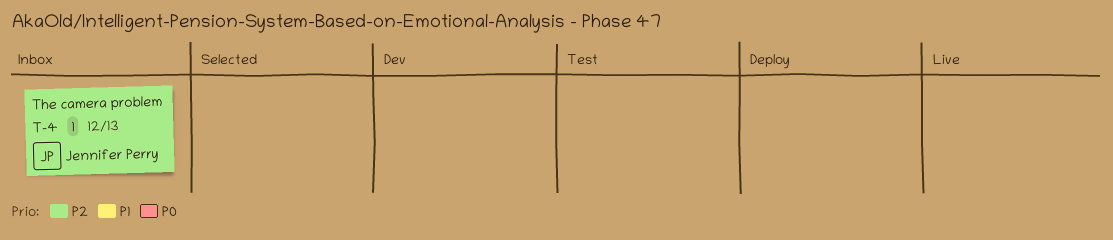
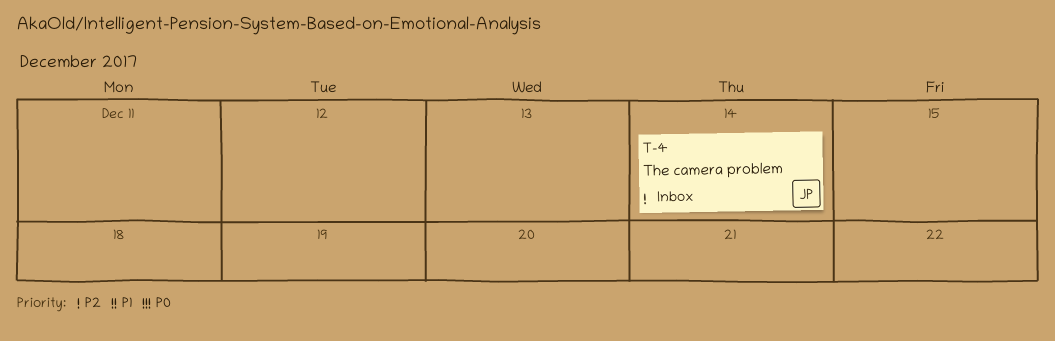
T-4, due: Dec 13 -> Dec 14

